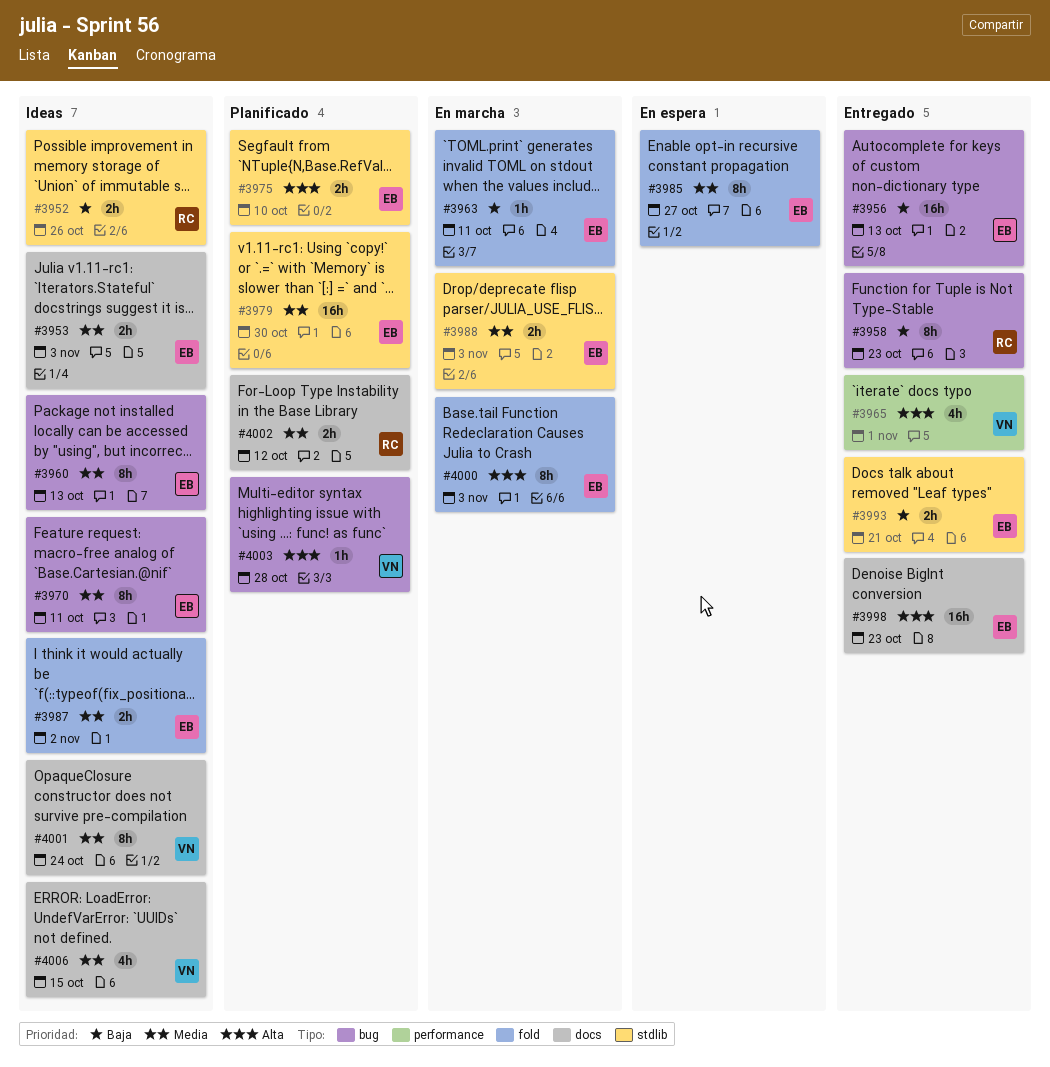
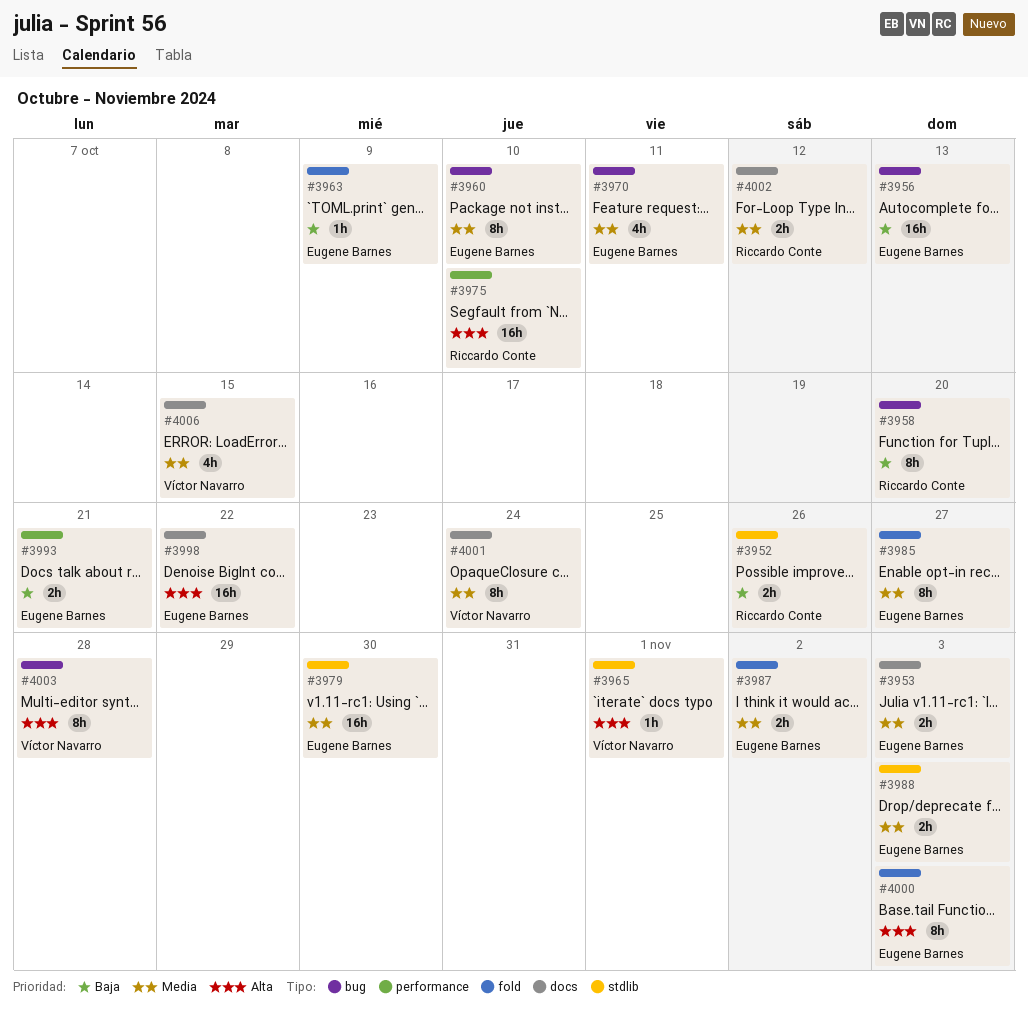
#3958, due: Oct 23 -> Oct 20
#3960, due: Oct 13 -> Oct 10
#3963, due: Oct 11 -> Oct 9
#3965, label: performance -> stdlib
#3965, estimate: 4h -> 1h
#3970, estimate: 8h -> 4h
#3975, owner: Eugene Barnes -> Riccardo Conte
#3975, label: stdlib -> performance
#3975, estimate: 2h -> 16h
#3993, label: stdlib -> performance
#3998, due: Oct 23 -> Oct 22
#4003, estimate: 1h -> 8h

